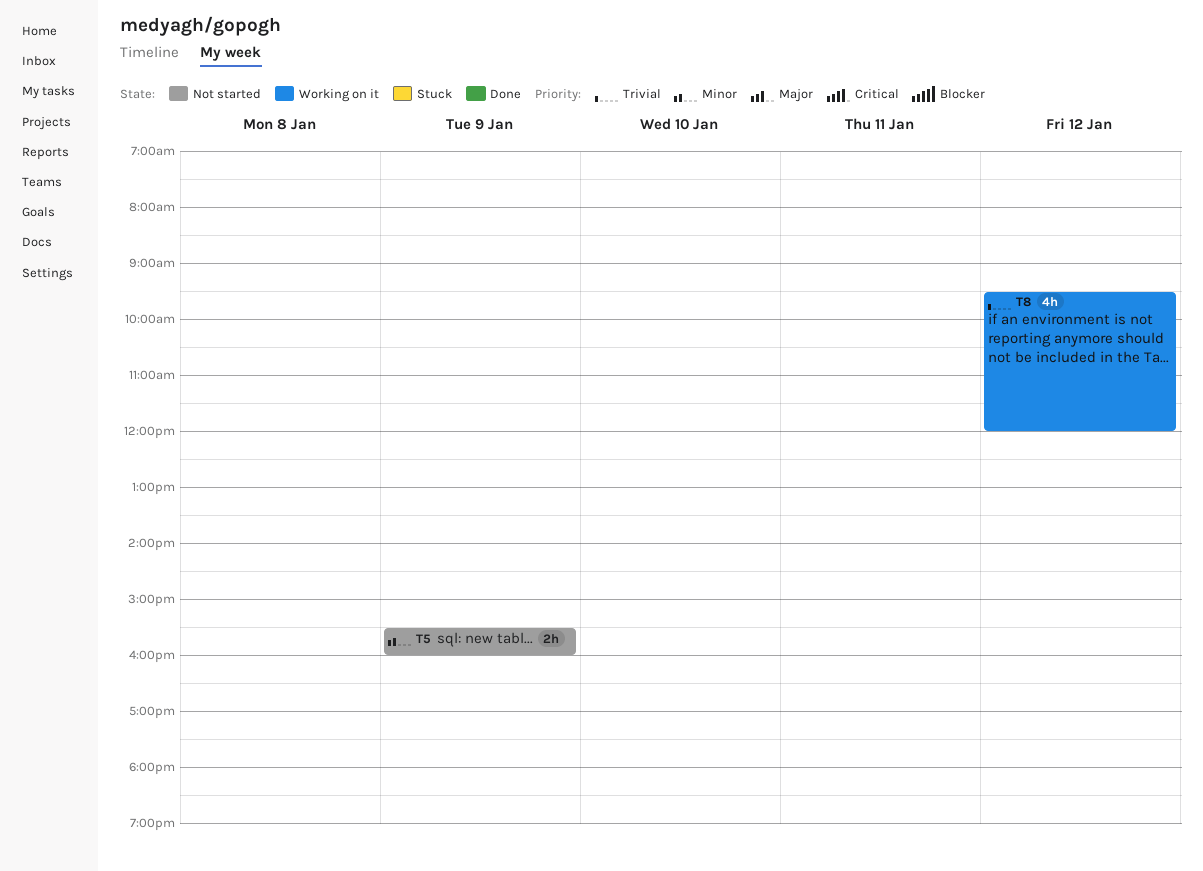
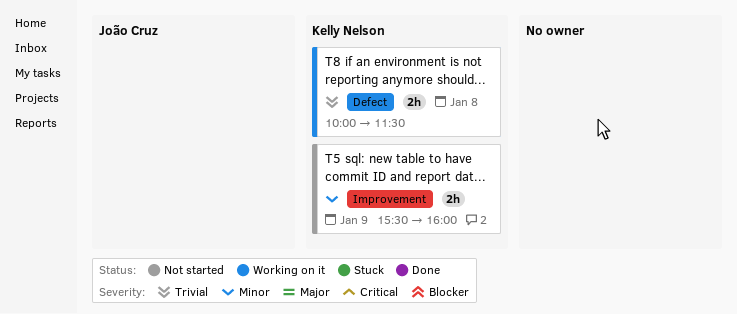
T8, estimate: 4h -> 2h
T8, day: Jan 12 -> Jan 8
T8, begins: 09:30 -> 10:00
T8, ends: 12:00 -> 11:30

